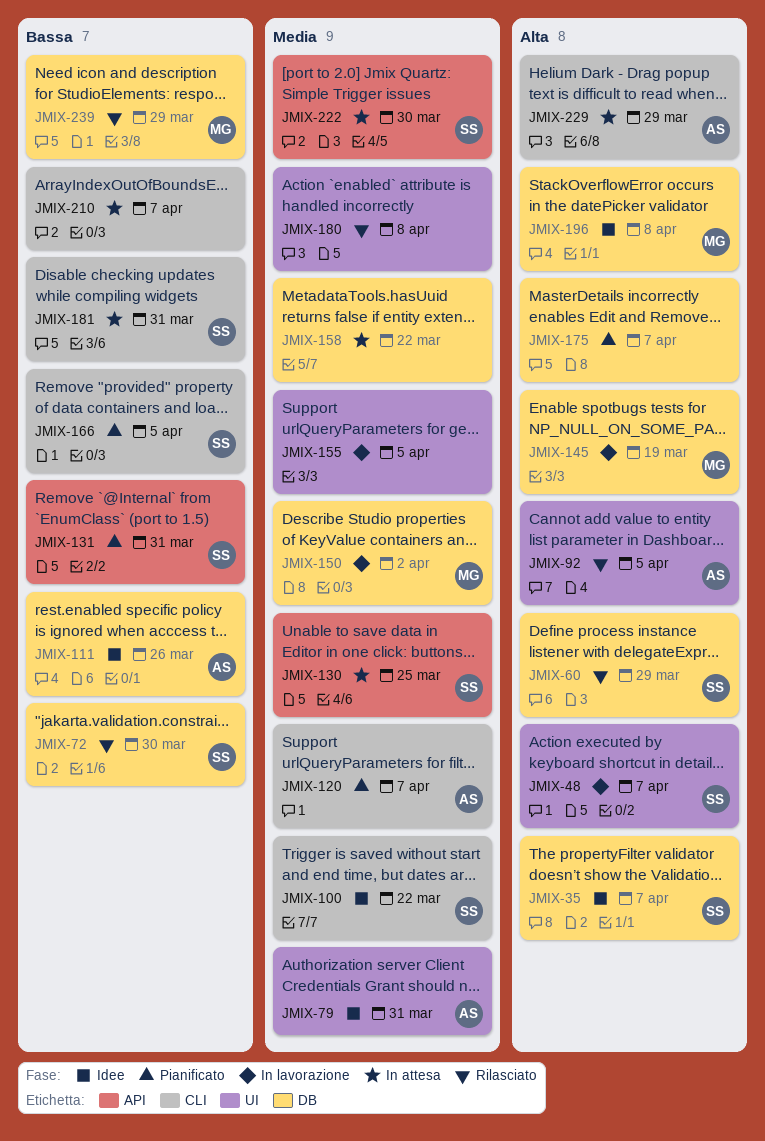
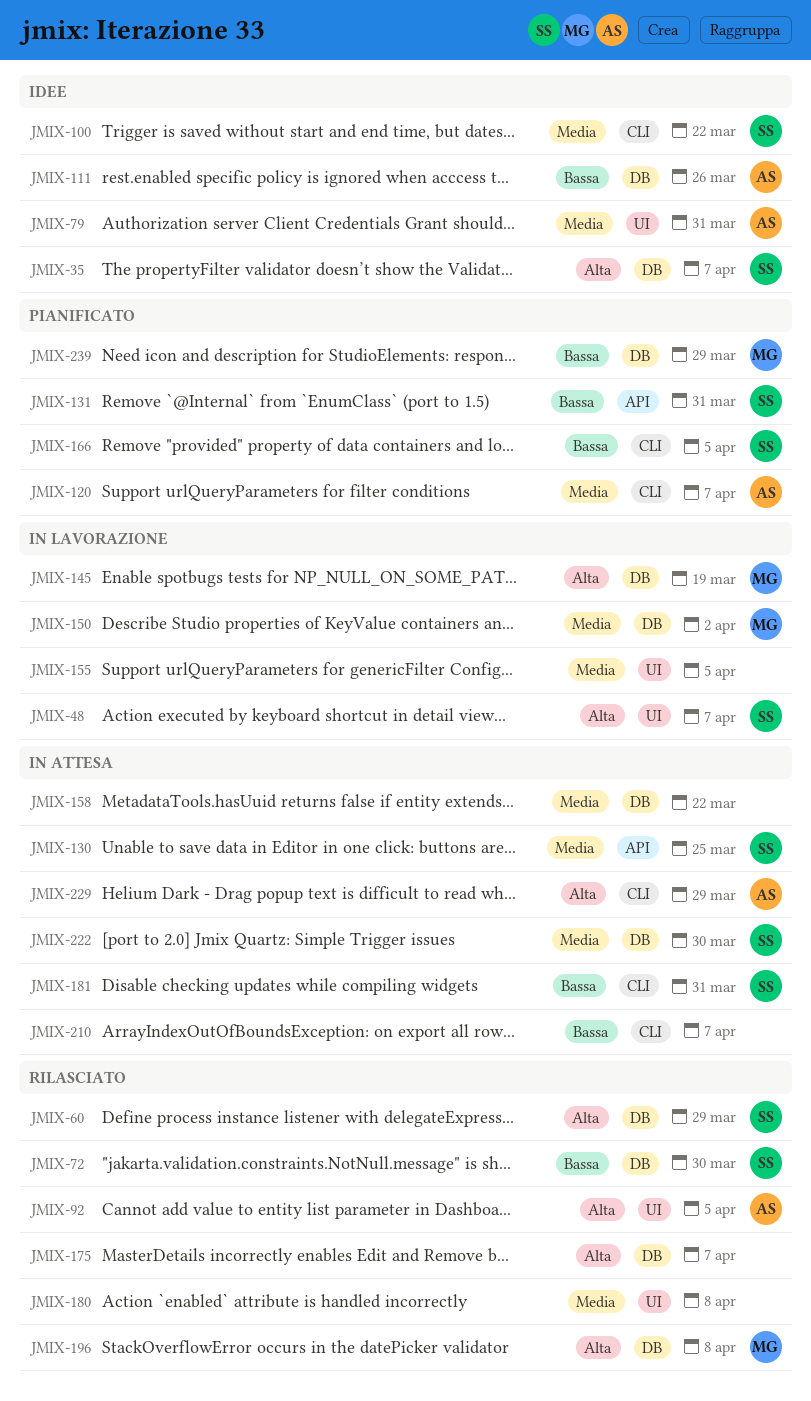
JMIX-175, status: Pianificato -> Rilasciato
JMIX-196, status: Idee -> Rilasciato
JMIX-222, label: API -> DB
JMIX-239, status: Rilasciato -> Pianificato

